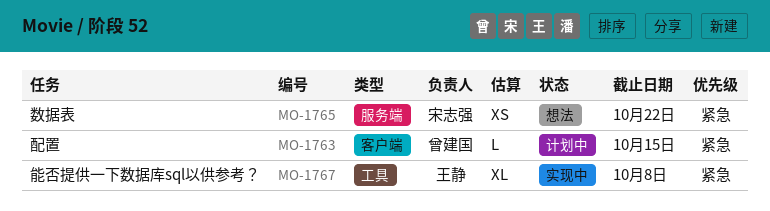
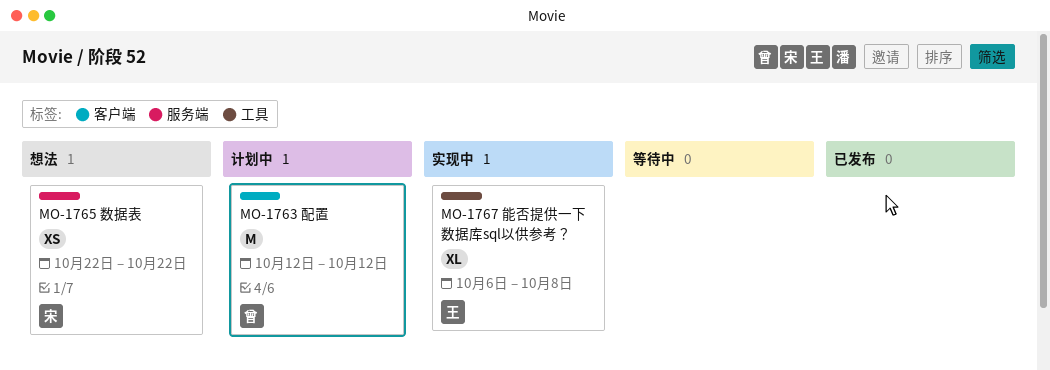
MO-1763, estimate: L -> M
MO-1763, due: Oct 15 -> Oct 12

